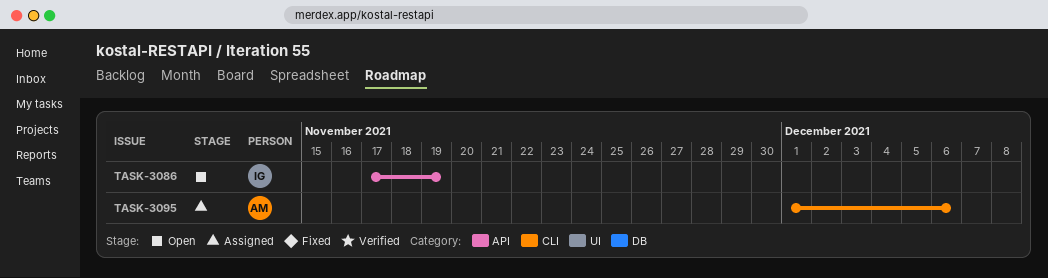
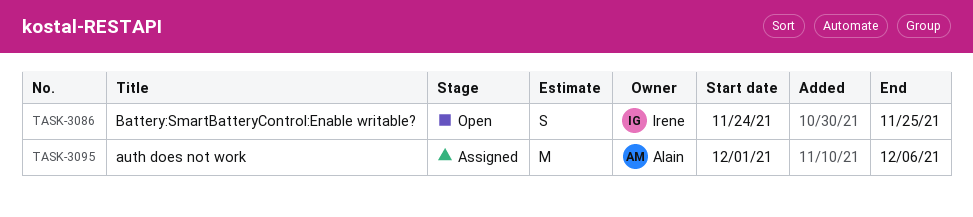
TASK-3086, start: Nov 17 -> Nov 24
TASK-3086, due: Nov 19 -> Nov 25

